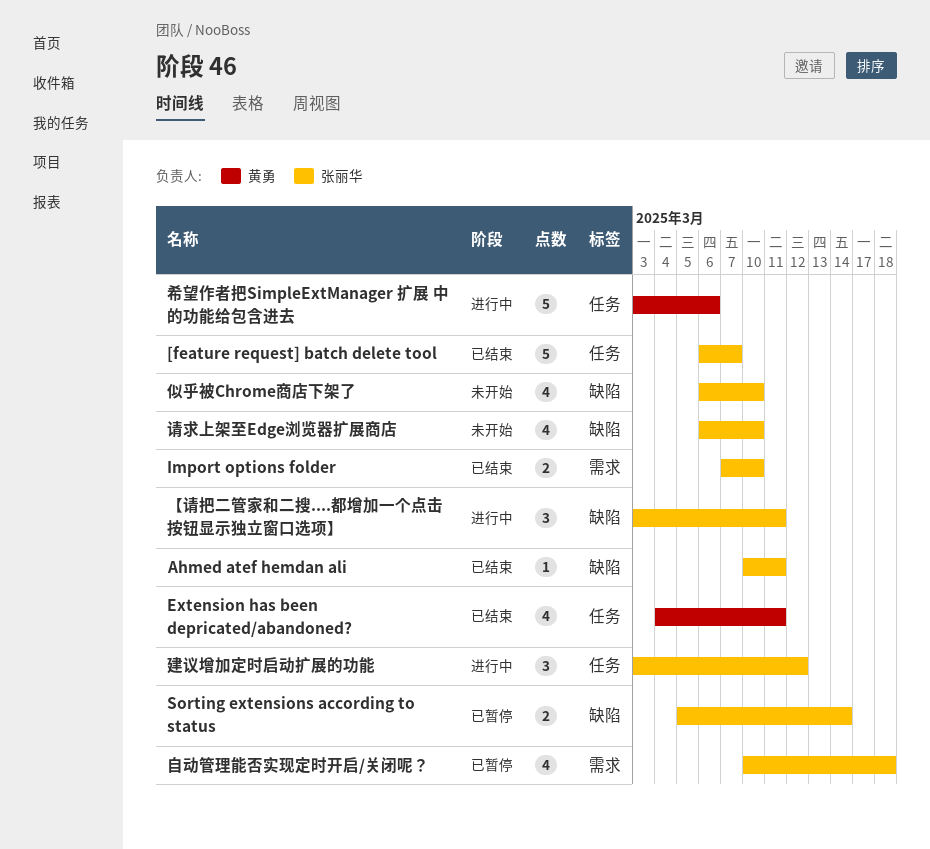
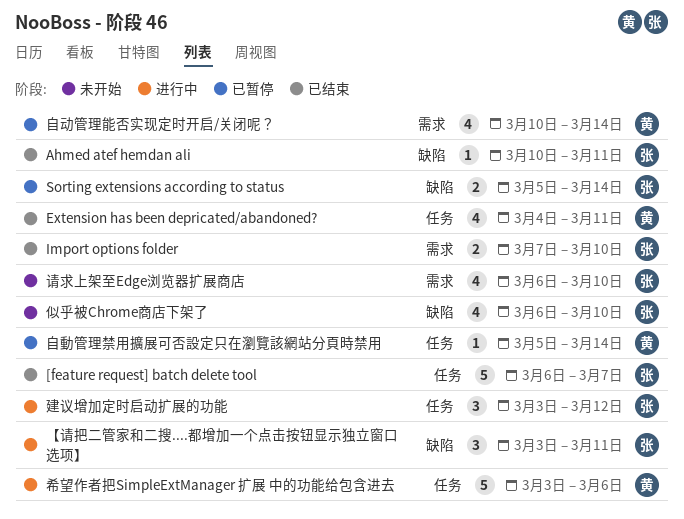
自动管理能否实现定时开启/关闭呢？, owner: 张丽华 -> 黄勇
自动管理能否实现定时开启/关闭呢？, due: Mar 18 -> Mar 14
自動管理禁用擴展可否設定只在瀏覽該網站分頁時禁用: none -> present
请求上架至Edge浏览器扩展商店, label: 缺陷 -> 需求

